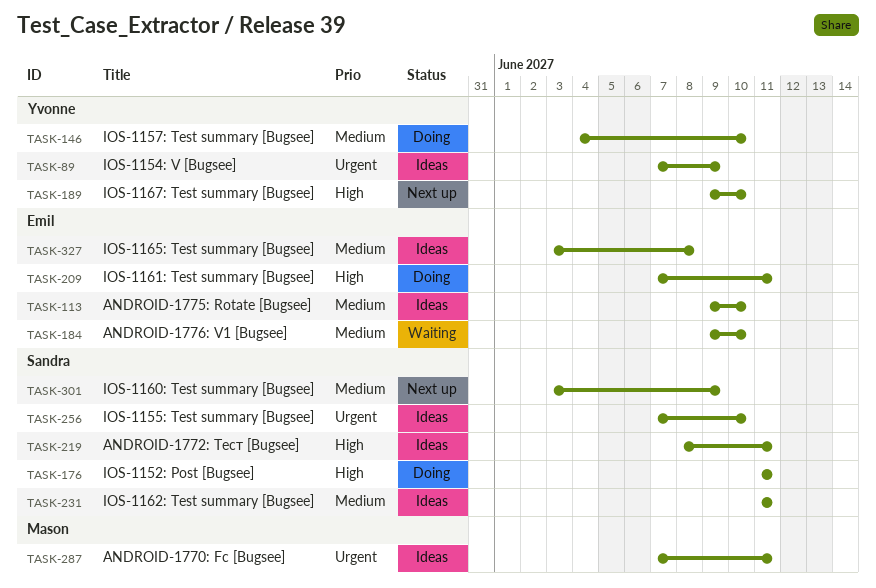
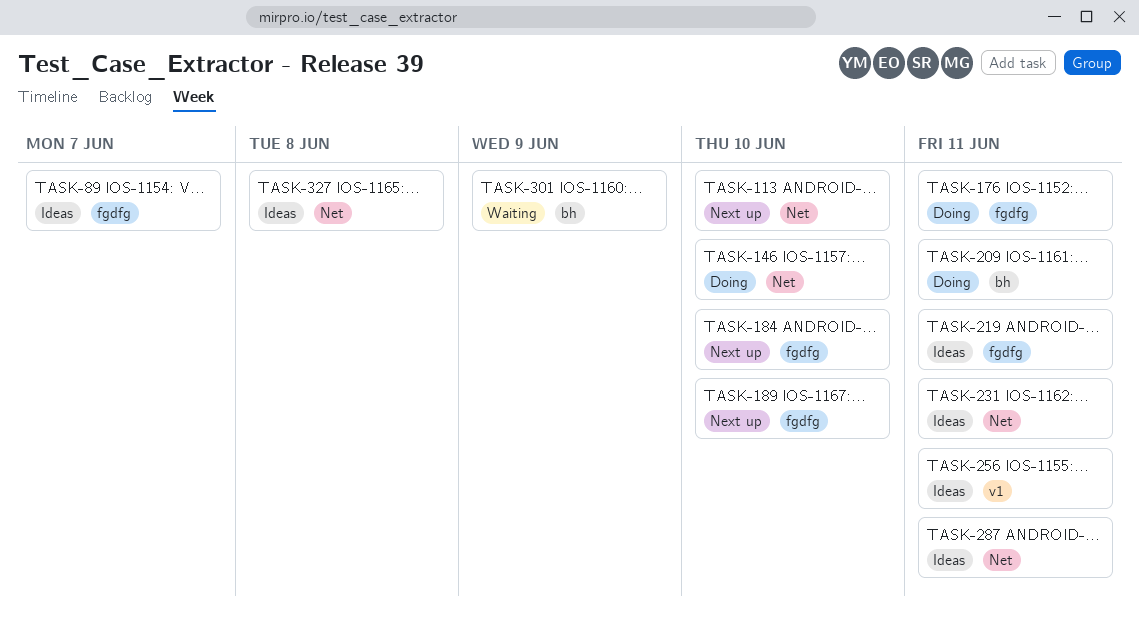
TASK-89, due: Jun 9 -> Jun 7
TASK-113, status: Ideas -> Next up
TASK-184, status: Waiting -> Next up
TASK-256, due: Jun 10 -> Jun 11
TASK-301, status: Next up -> Waiting

